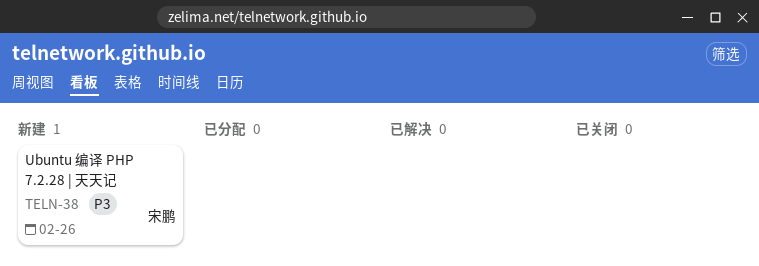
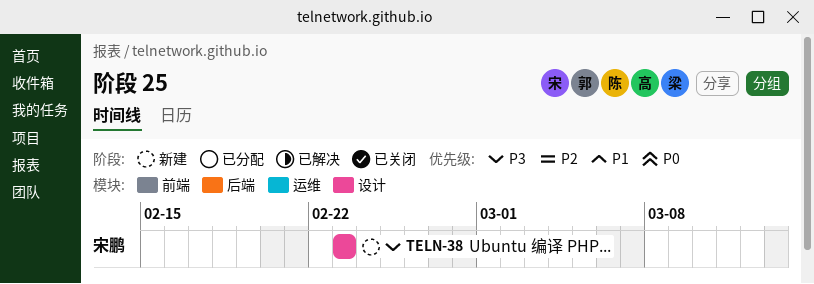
TELN-38, due: Feb 26 -> Feb 23

